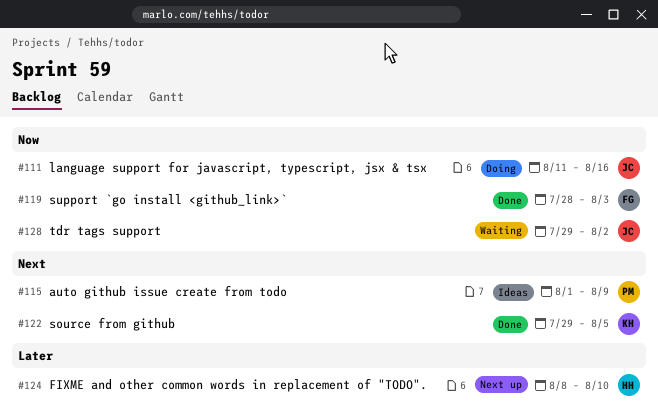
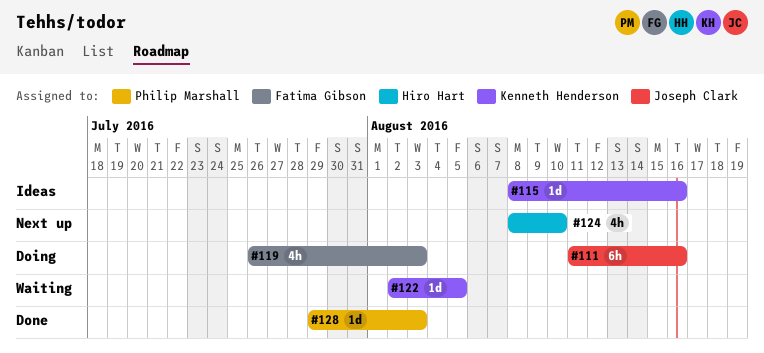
#115, owner: Philip Marshall -> Kenneth Henderson
#115, start: Aug 1 -> Aug 8
#115, due: Aug 9 -> Aug 16
#119, status: Done -> Doing
#119, start: Jul 28 -> Jul 26
#122, status: Done -> Waiting
#122, start: Jul 29 -> Aug 2
#128, status: Waiting -> Done
#128, owner: Joseph Clark -> Philip Marshall
#128, due: Aug 2 -> Aug 3

